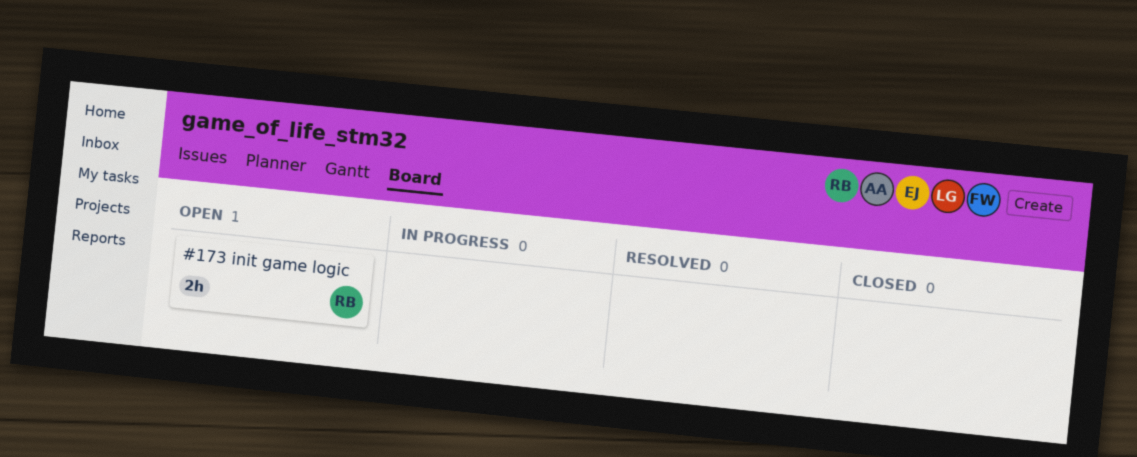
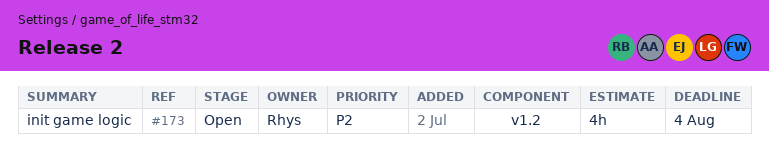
#173, estimate: 2h -> 4h

